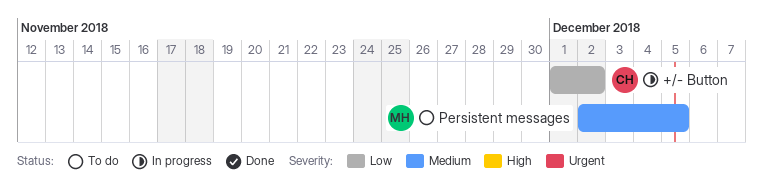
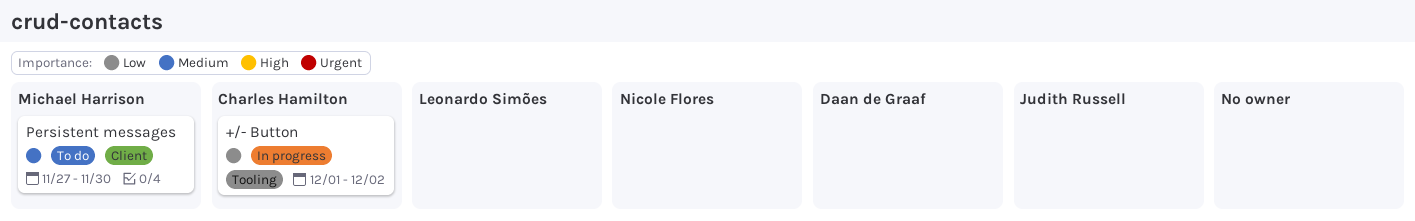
Persistent messages, start: Dec 2 -> Nov 27
Persistent messages, due: Dec 5 -> Nov 30

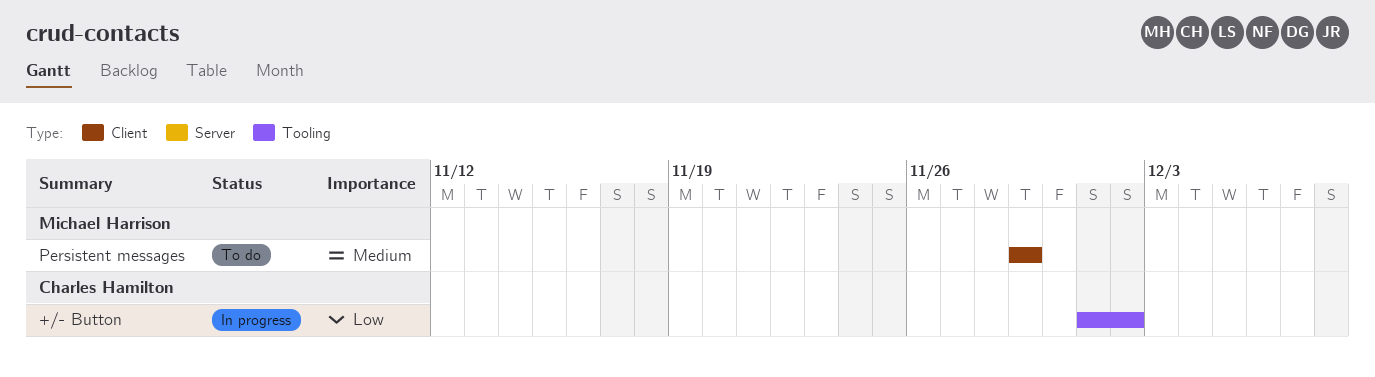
Persistent messages, start: Nov 27 -> Nov 29
Persistent messages, due: Nov 30 -> Nov 29

